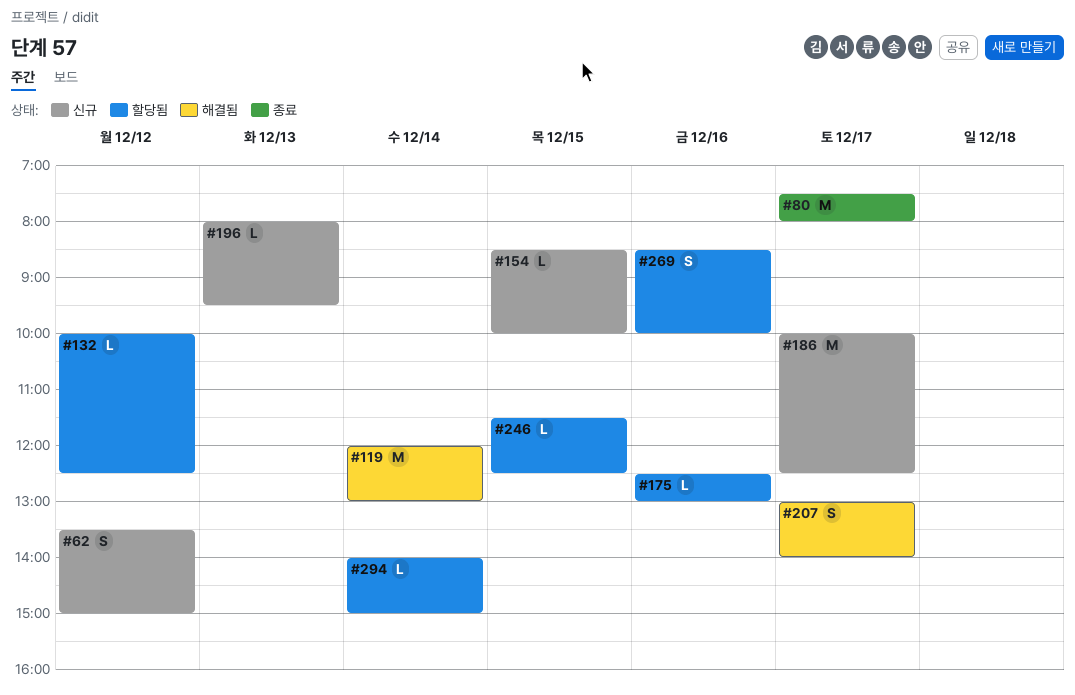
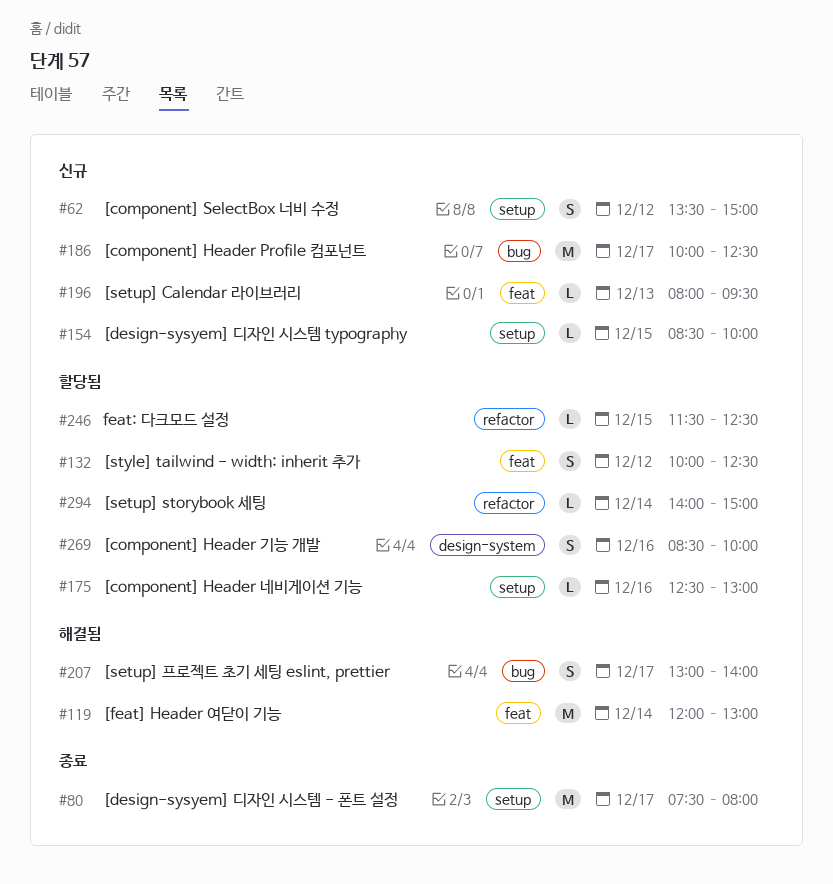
#132, estimate: L -> S

